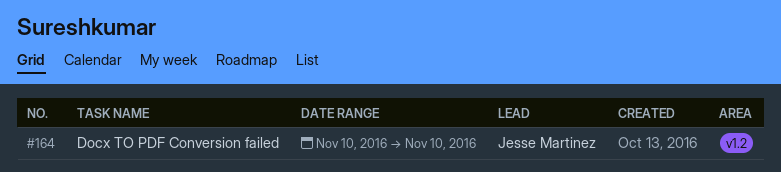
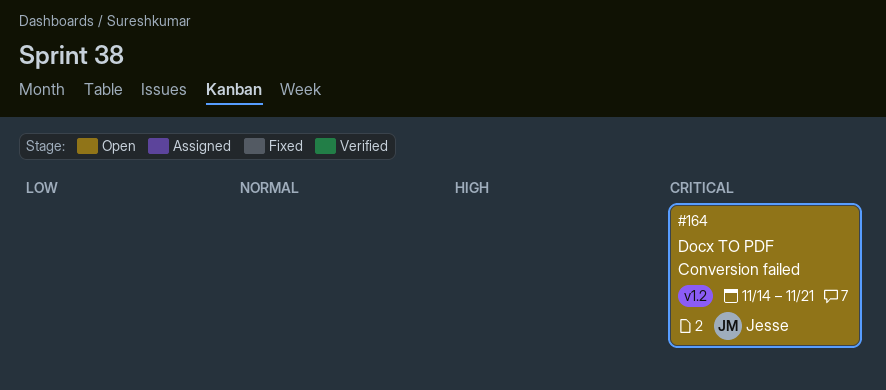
#164, start: Nov 10 -> Nov 14
#164, due: Nov 10 -> Nov 21

